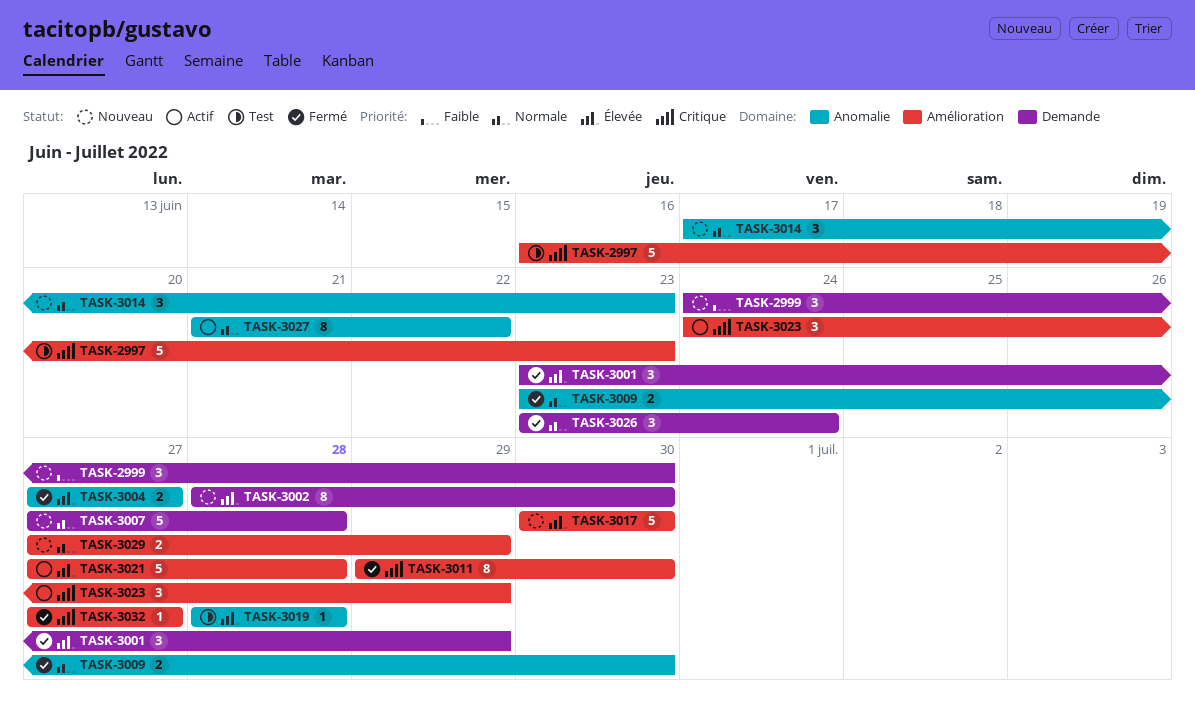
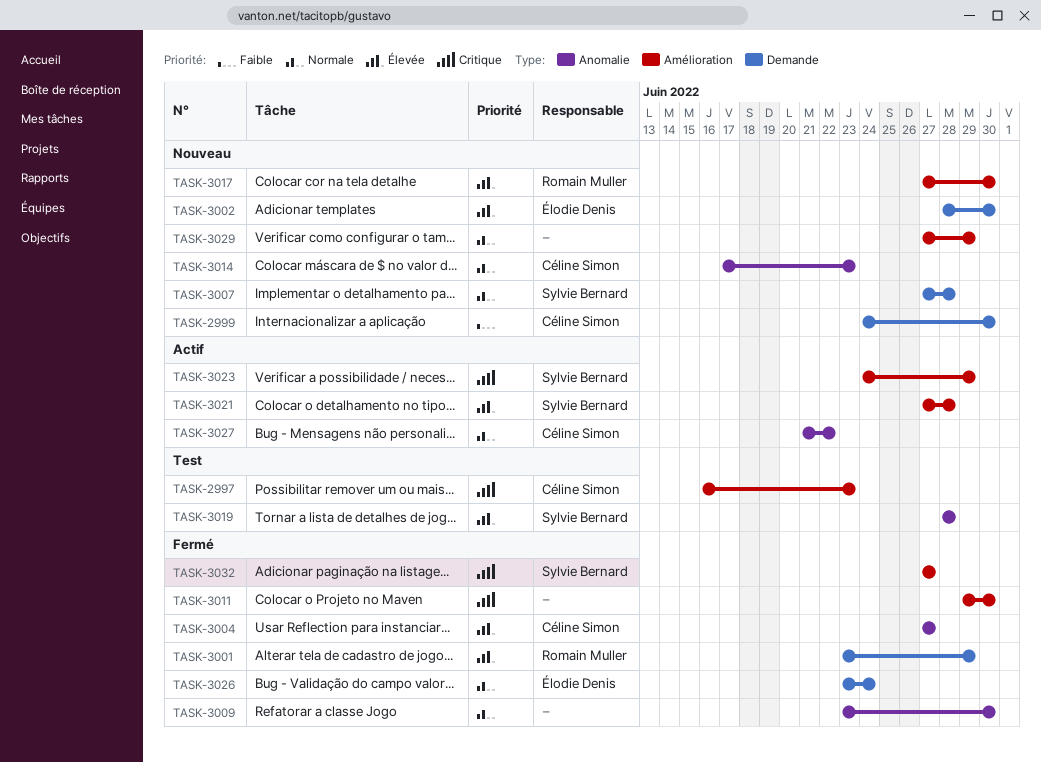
TASK-3017, start: Jun 30 -> Jun 27

